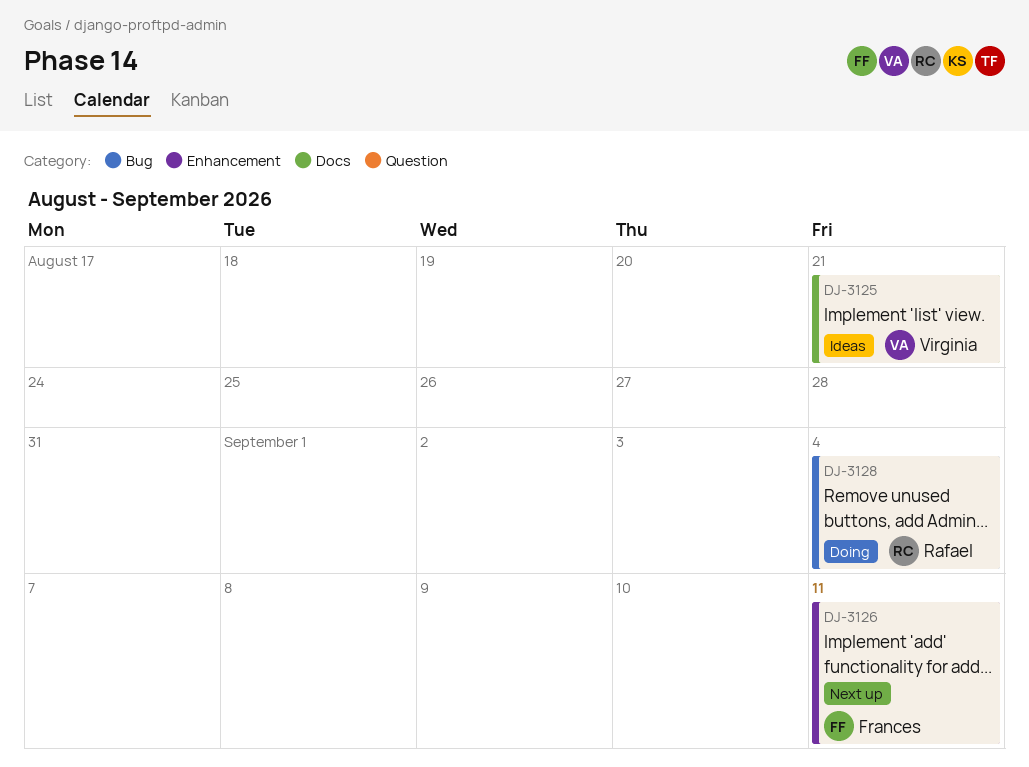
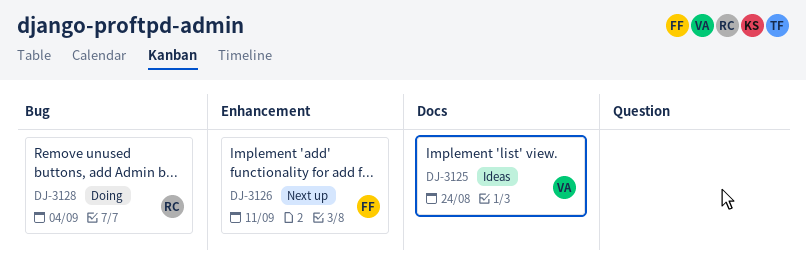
DJ-3125, due: Aug 21 -> Aug 24

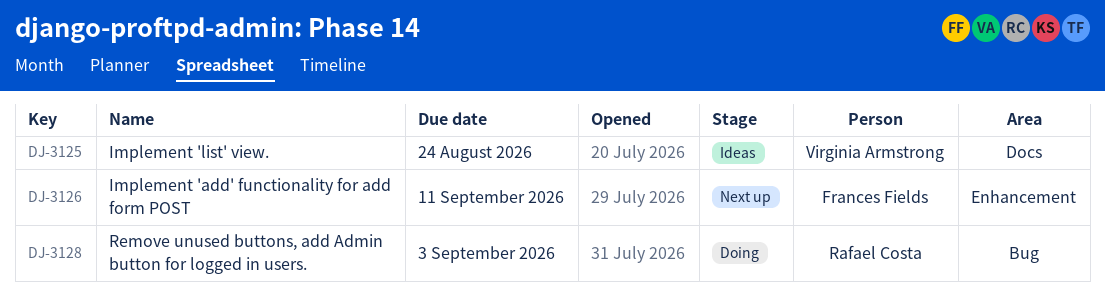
DJ-3128, due: Sep 4 -> Sep 3

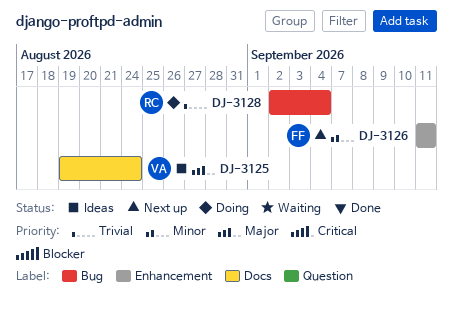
DJ-3128, due: Sep 3 -> Sep 4

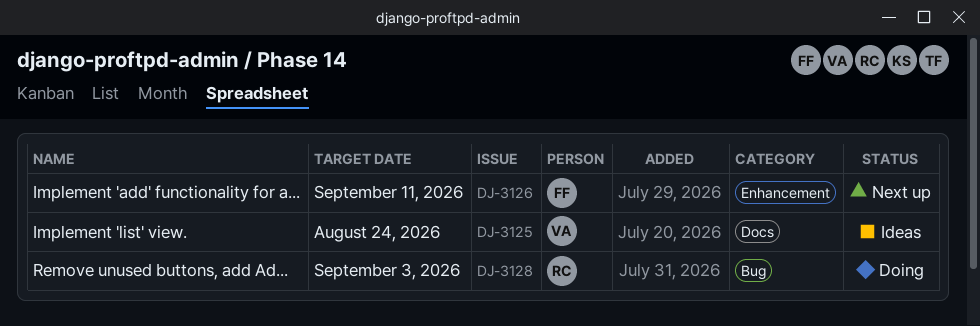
DJ-3128, due: Sep 4 -> Sep 3

